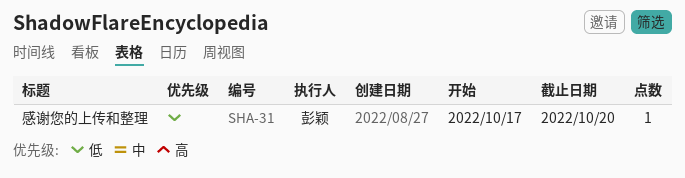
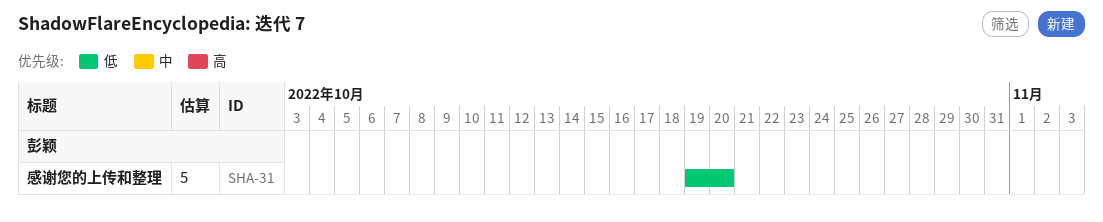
SHA-31, estimate: 1 -> 5
SHA-31, start: Oct 17 -> Oct 19

